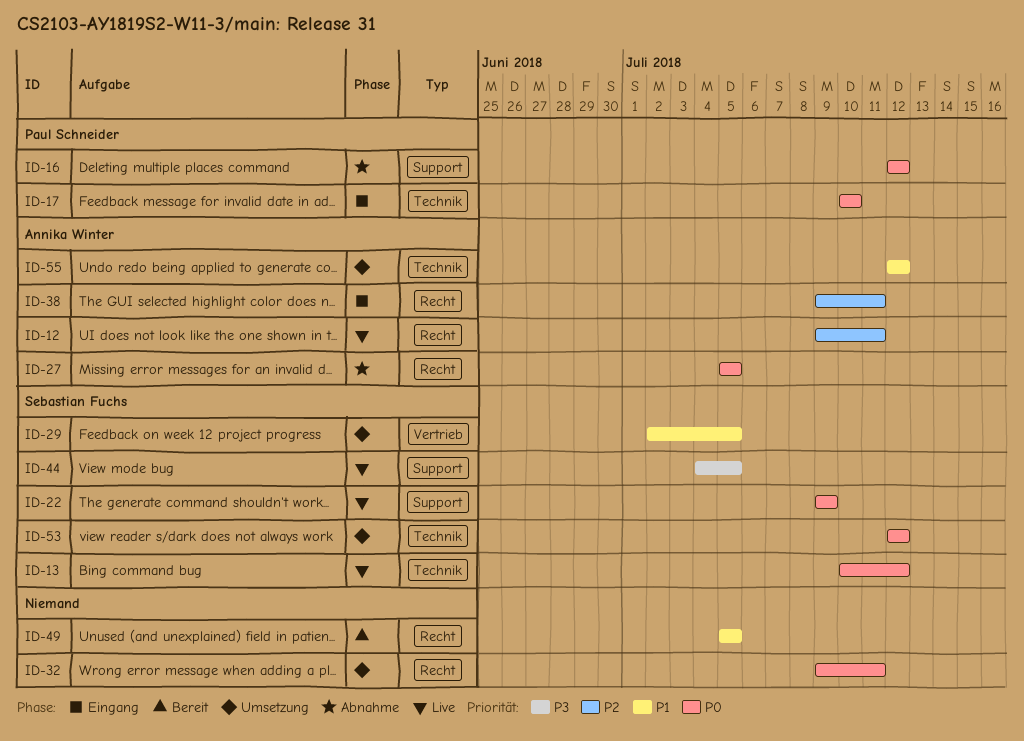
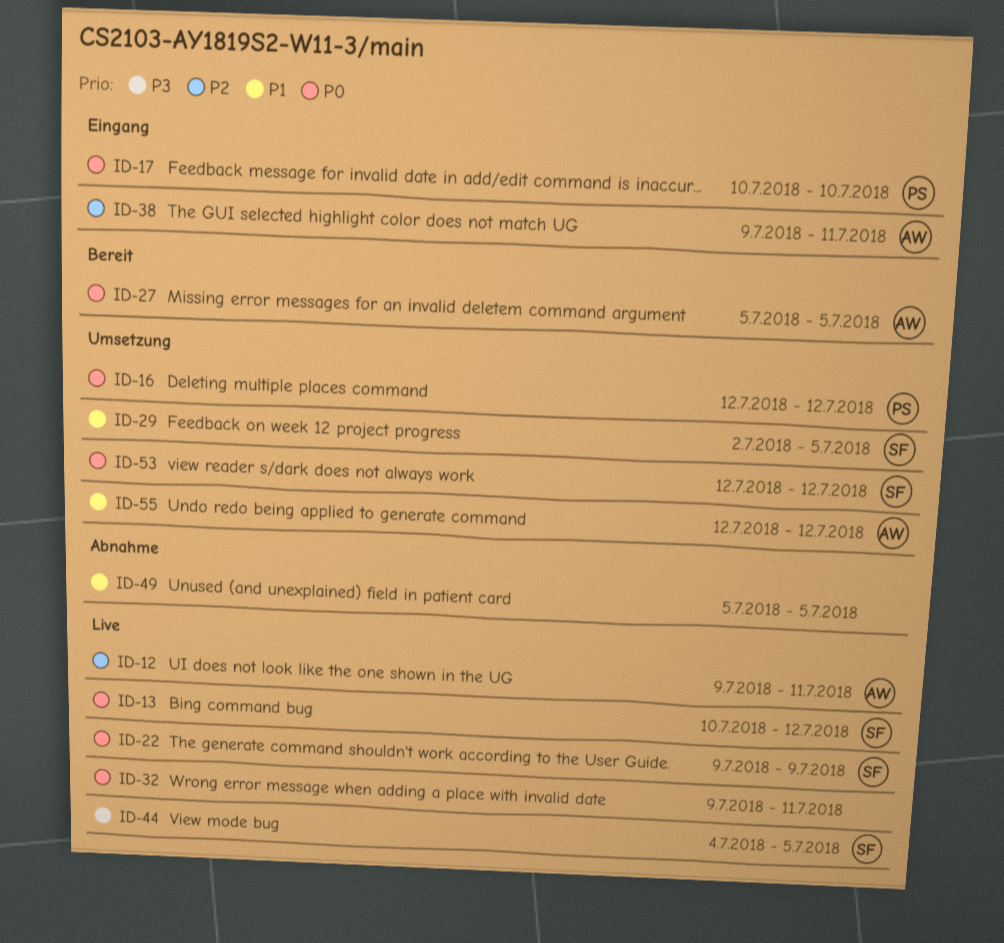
ID-16, status: Abnahme -> Umsetzung
ID-27, status: Abnahme -> Bereit
ID-32, status: Umsetzung -> Live
ID-49, status: Bereit -> Abnahme

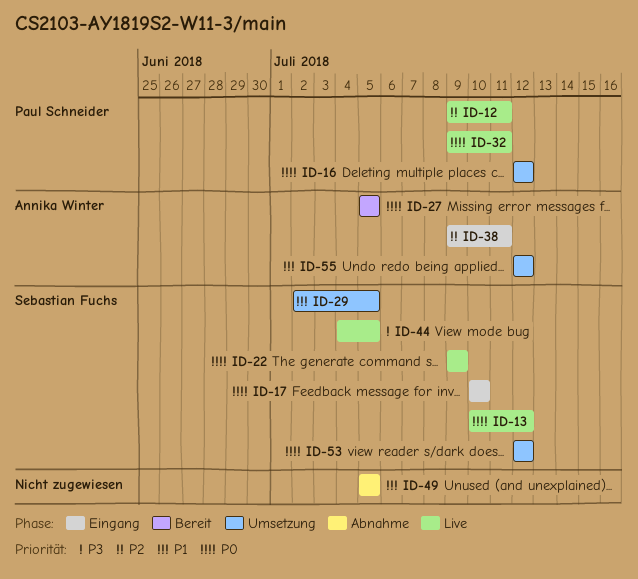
ID-12, owner: Annika Winter -> Paul Schneider
ID-17, owner: Paul Schneider -> Sebastian Fuchs
ID-32, owner: none -> Paul Schneider

